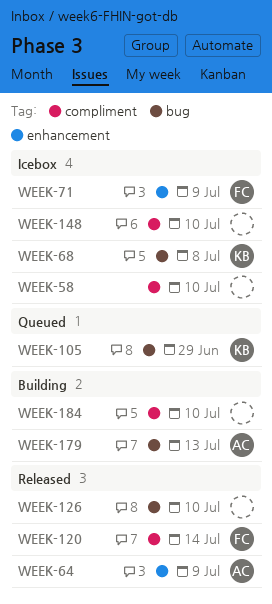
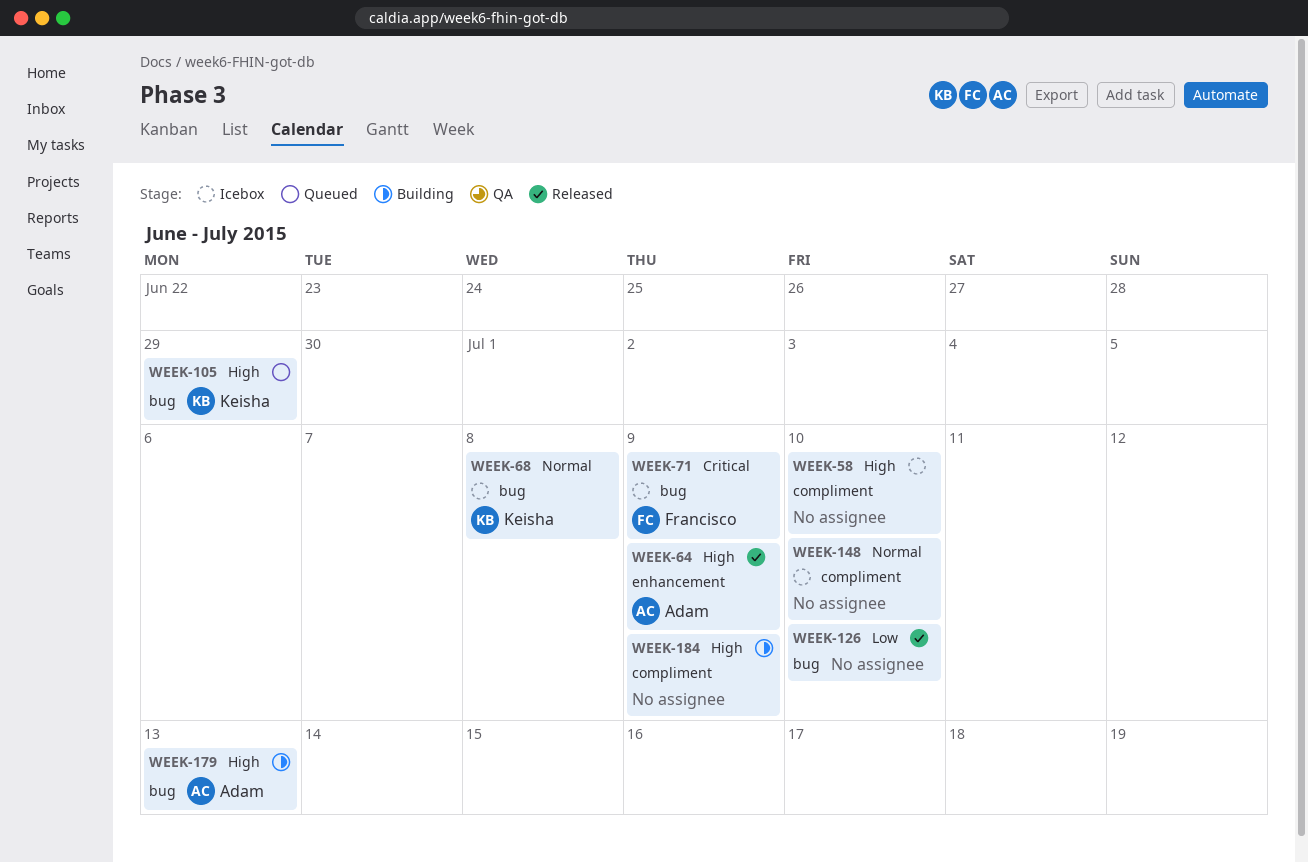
WEEK-71, label: enhancement -> bug
WEEK-120: present -> none
WEEK-184, due: Jul 10 -> Jul 9

